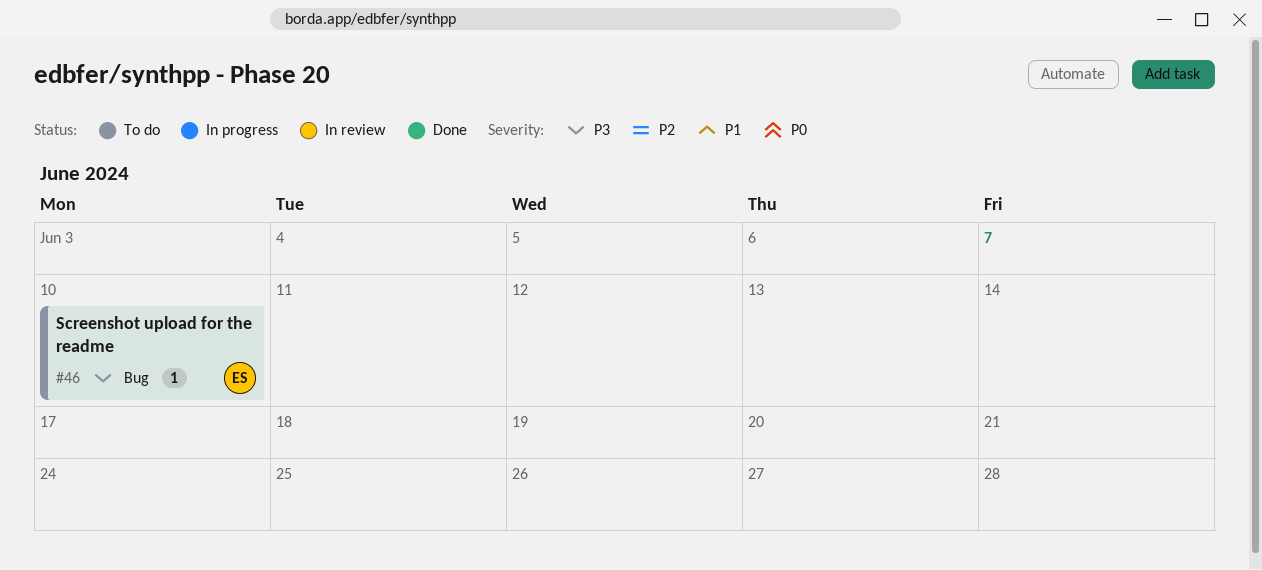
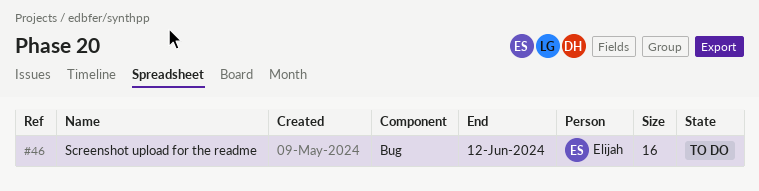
#46, estimate: 1 -> 16
#46, due: Jun 10 -> Jun 12

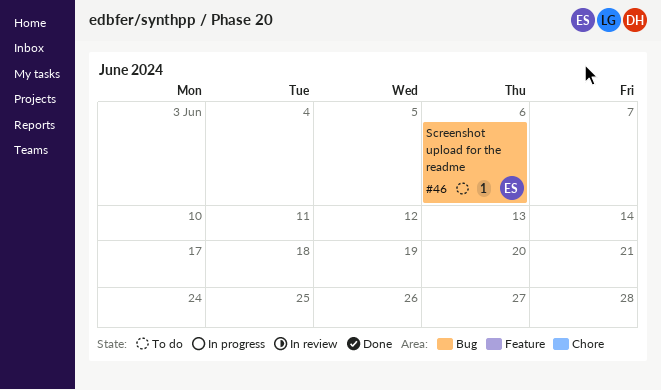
#46, estimate: 16 -> 1
#46, due: Jun 12 -> Jun 6

